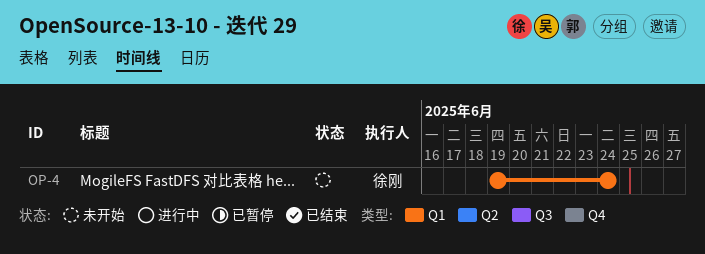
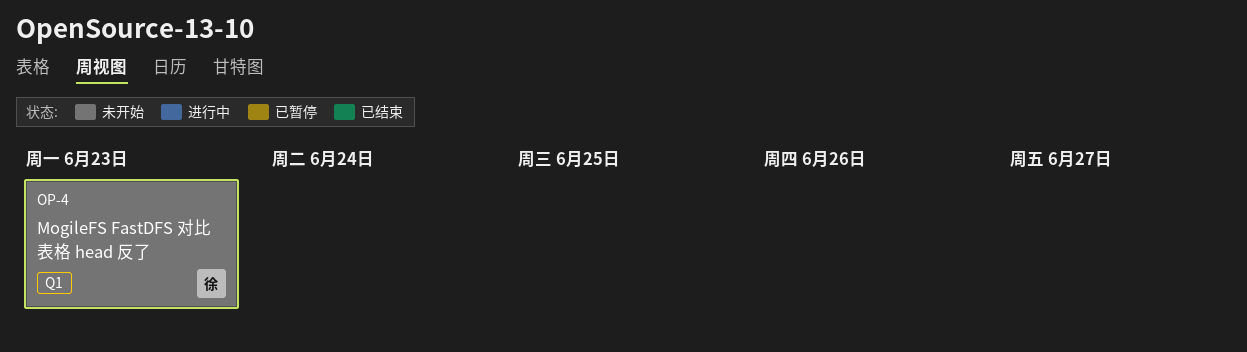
OP-4, due: Jun 24 -> Jun 23

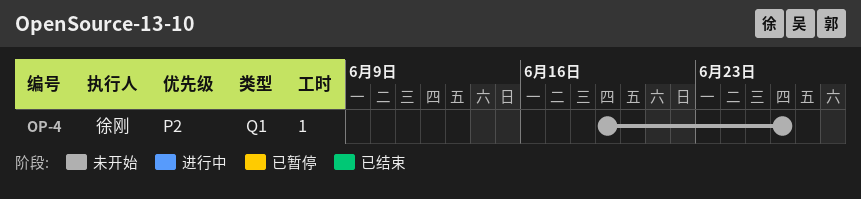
OP-4, due: Jun 23 -> Jun 26

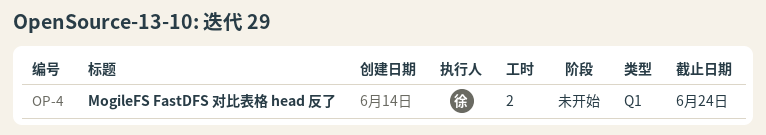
OP-4, estimate: 1 -> 2
OP-4, due: Jun 26 -> Jun 24

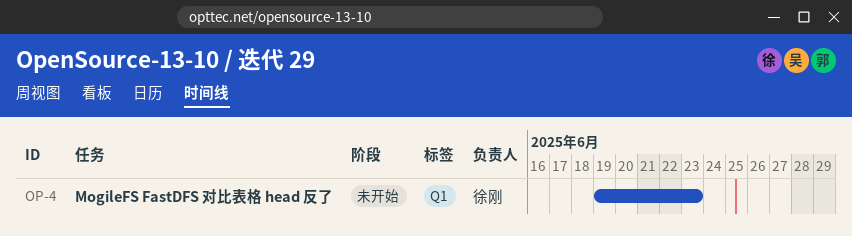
OP-4, due: Jun 24 -> Jun 23

